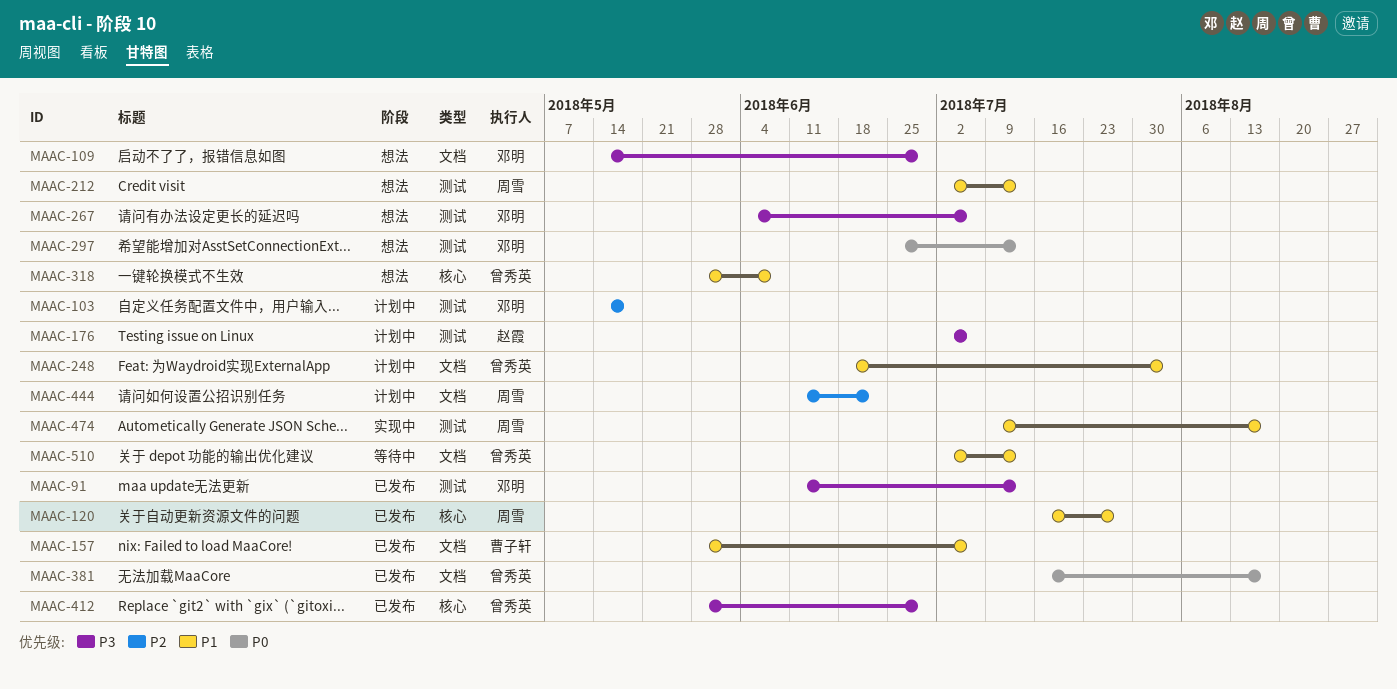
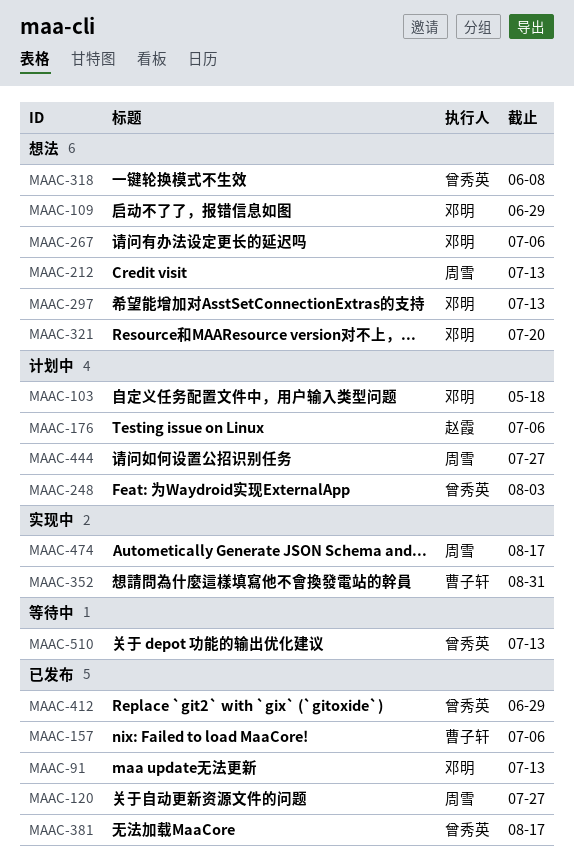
MAAC-321: none -> present
MAAC-352: none -> present
MAAC-444, due: Jun 22 -> Jul 27

